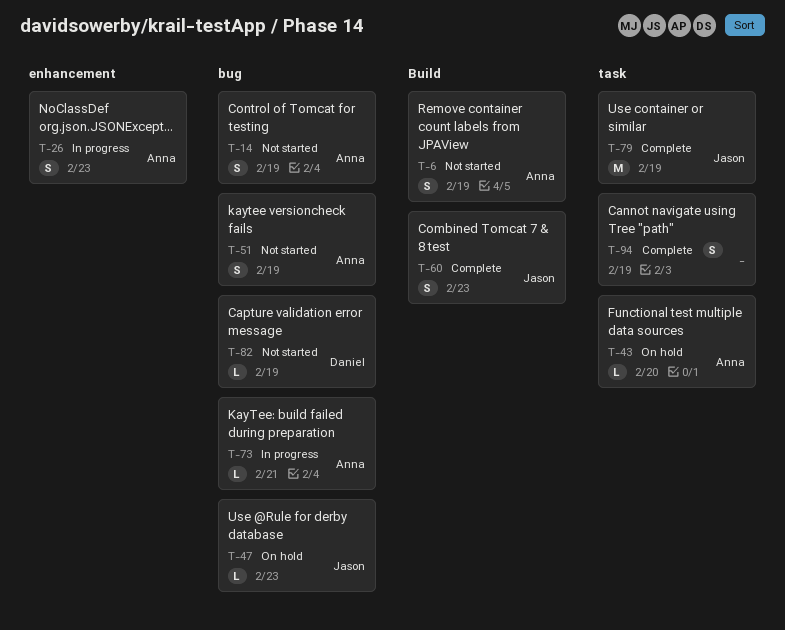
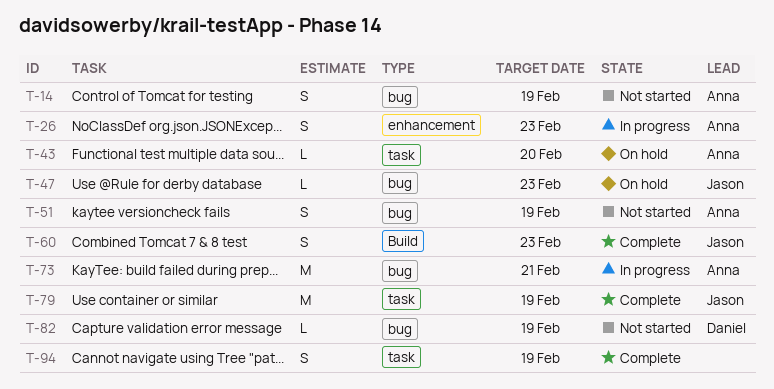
T-6: present -> none
T-73, estimate: L -> M

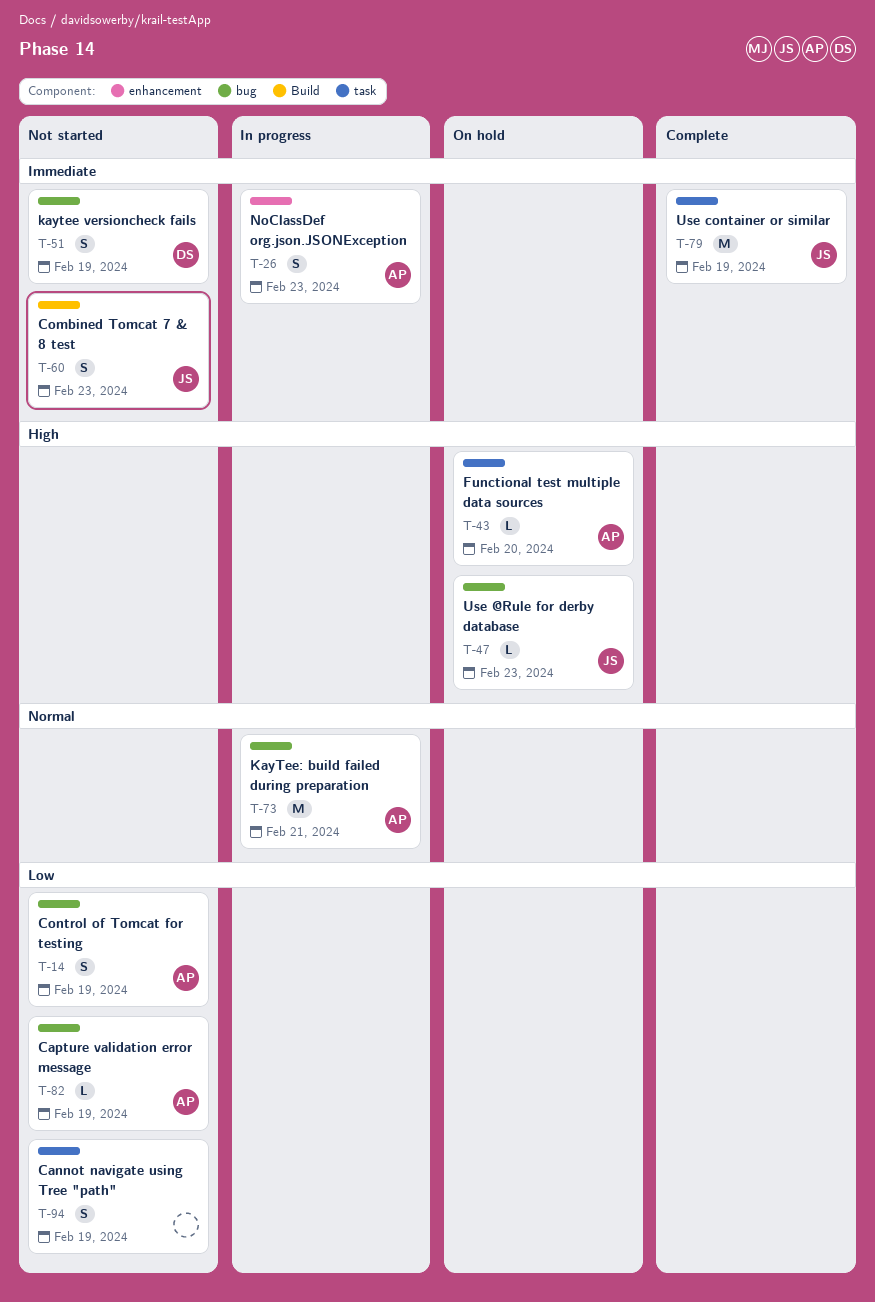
T-51, owner: Anna -> Daniel
T-60, status: Complete -> Not started
T-82, owner: Daniel -> Anna
T-94, status: Complete -> Not started

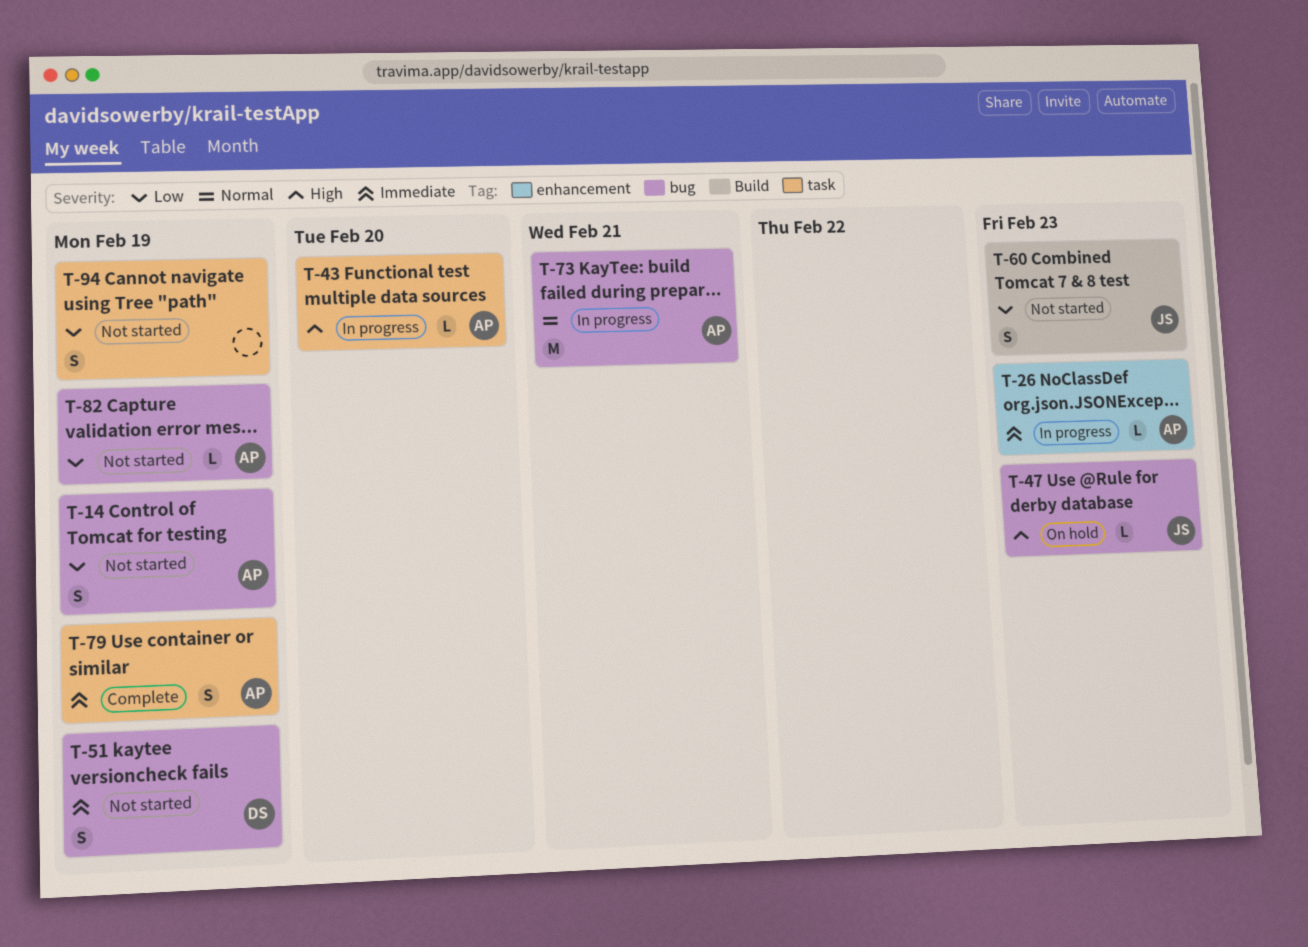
T-26, estimate: S -> L
T-43, status: On hold -> In progress
T-60, priority: Immediate -> Low
T-79, owner: JS -> AP
T-79, estimate: M -> S

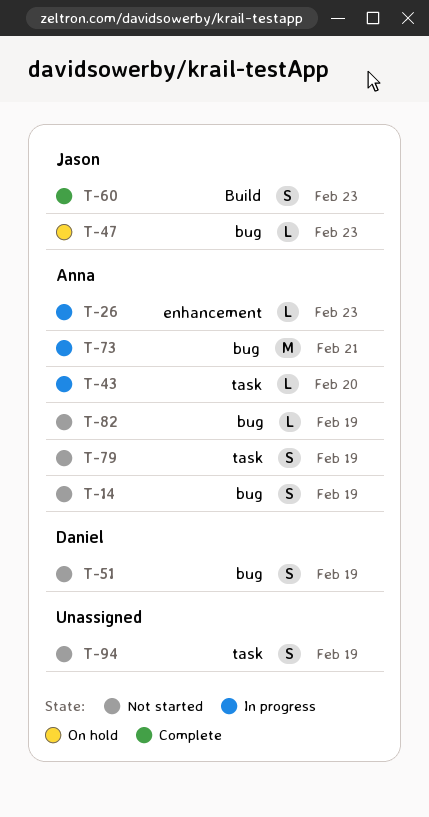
T-60, status: Not started -> Complete
T-79, status: Complete -> Not started

